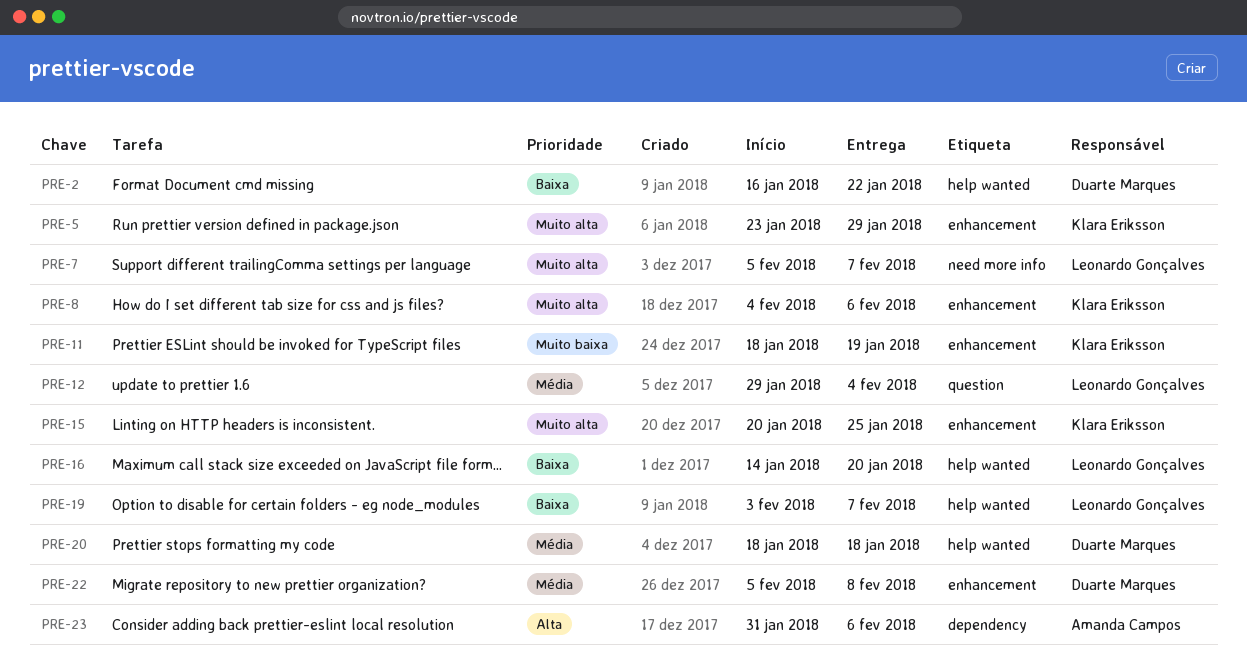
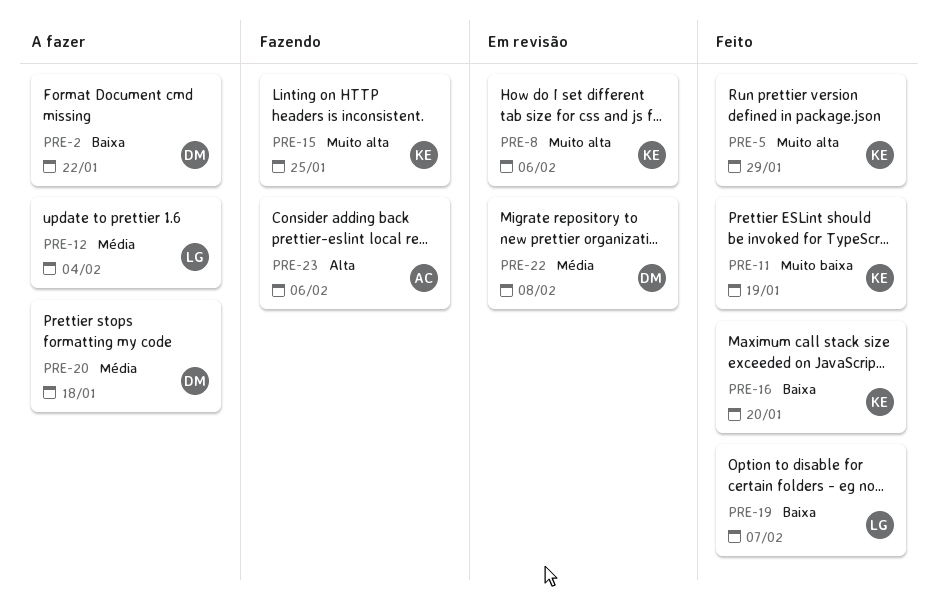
PRE-7: present -> none
PRE-16, owner: Leonardo Gonçalves -> Klara Eriksson

